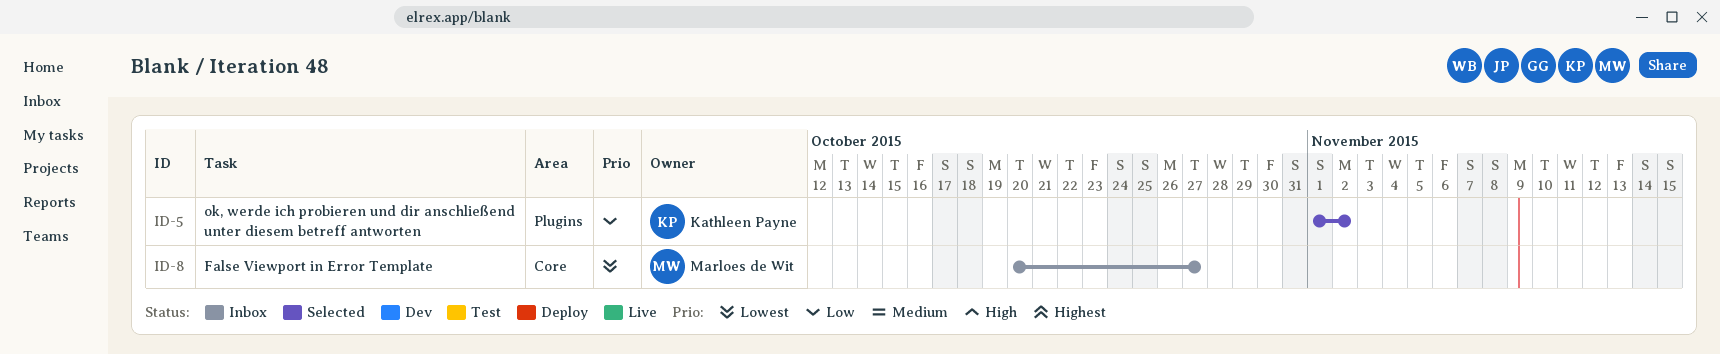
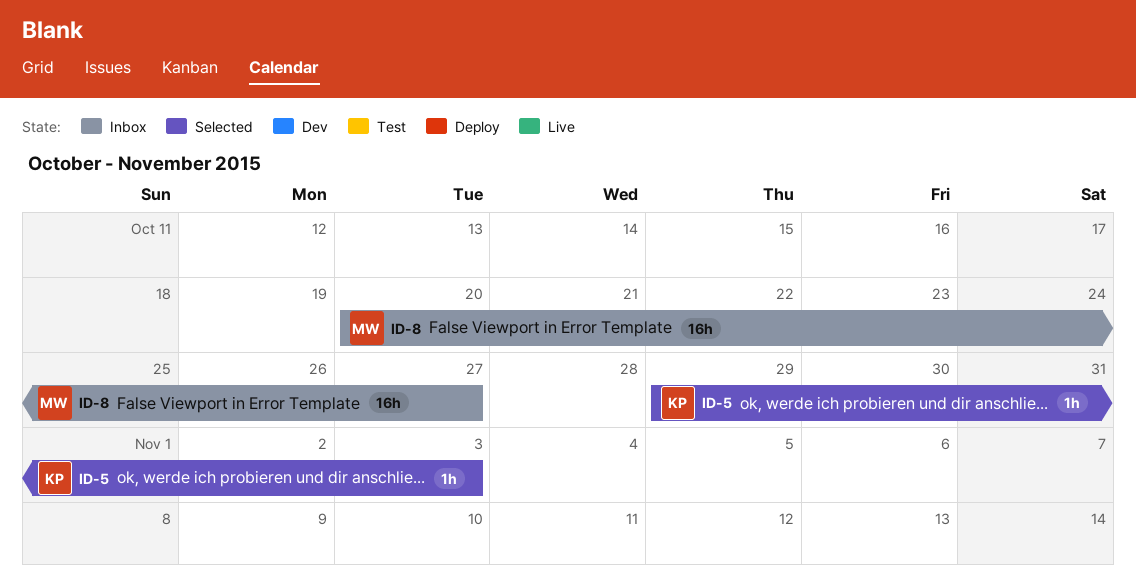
ID-5, start: Nov 1 -> Oct 29
ID-5, due: Nov 2 -> Nov 3

